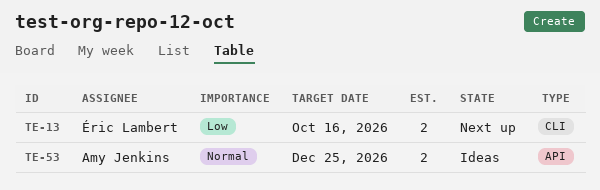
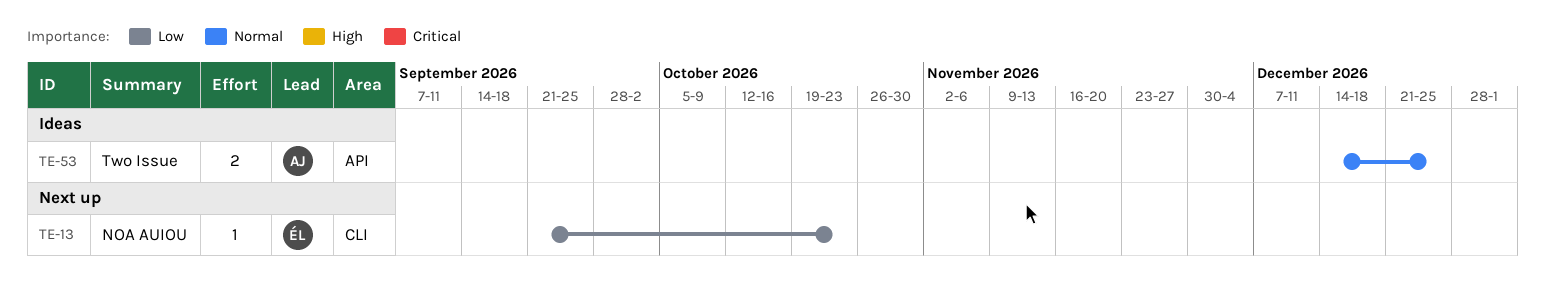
TE-13, estimate: 2 -> 1
TE-13, due: Oct 16 -> Oct 23

